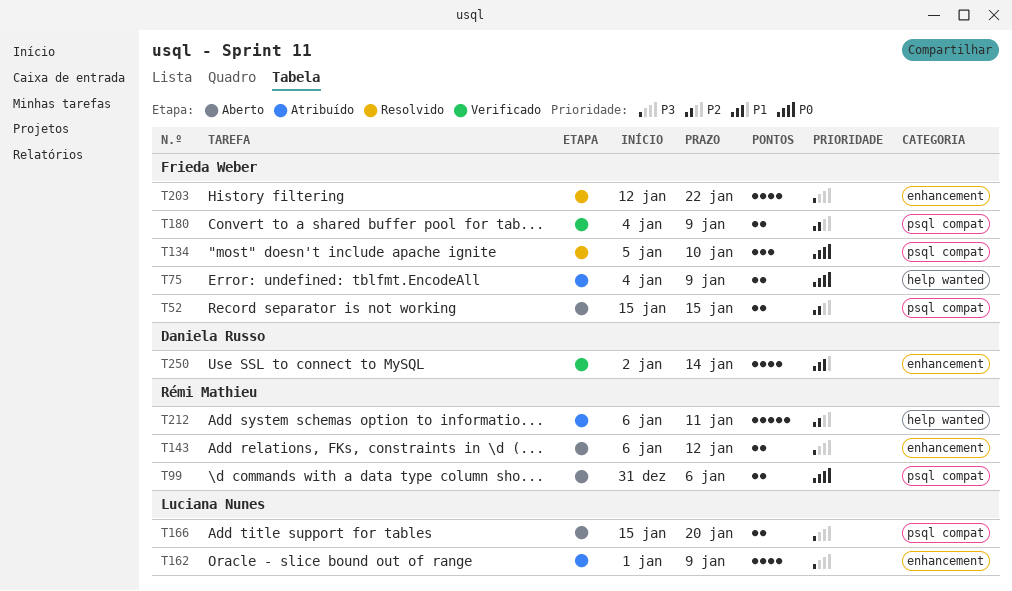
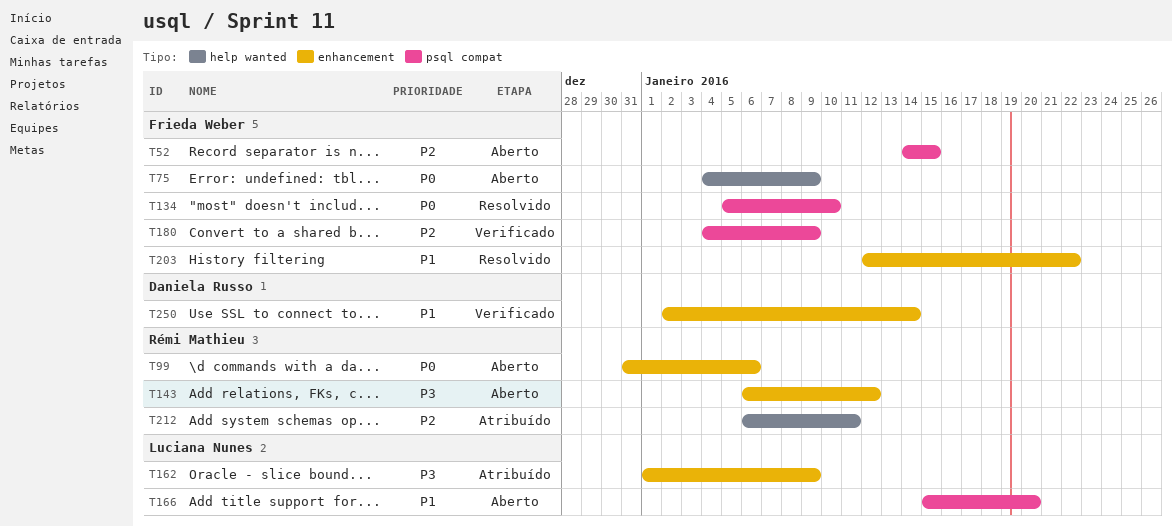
T52, start: Jan 15 -> Jan 14
T75, status: Atribuído -> Aberto
T99, label: psql compat -> enhancement
T166, priority: P3 -> P1
T203, priority: P3 -> P1

